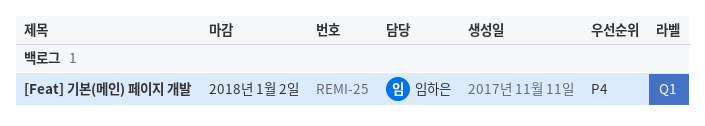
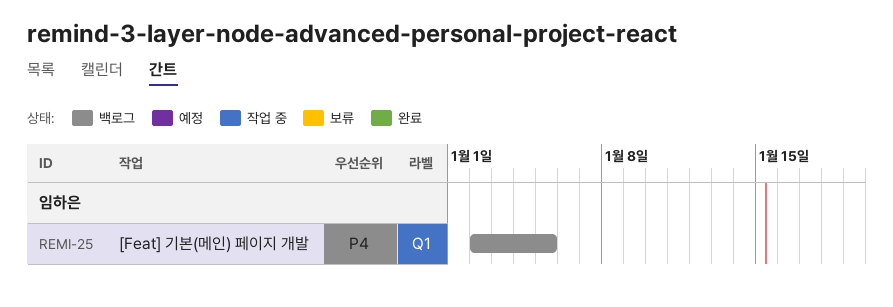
REMI-25, due: Jan 2 -> Jan 5

